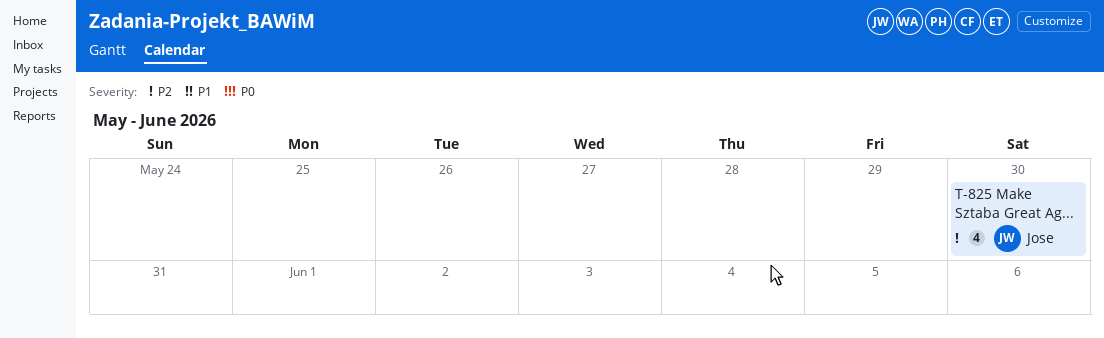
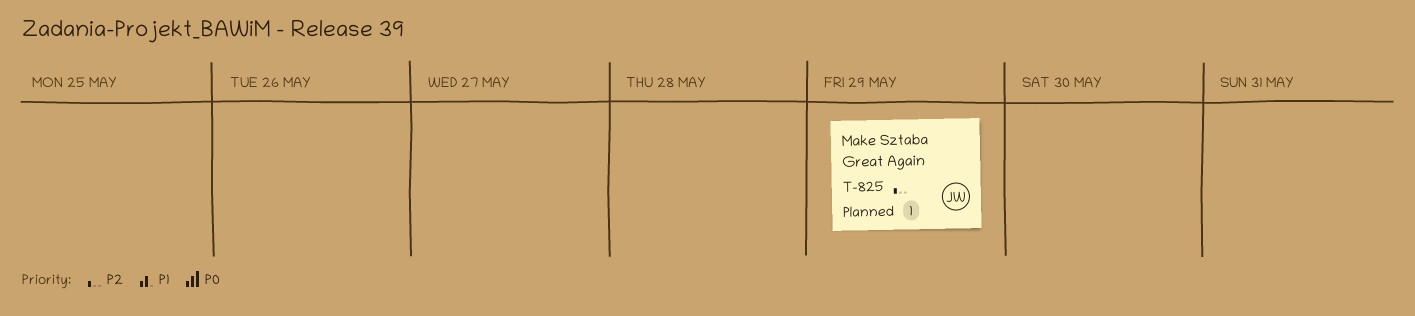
T-825, estimate: 4 -> 1
T-825, due: May 30 -> May 29

